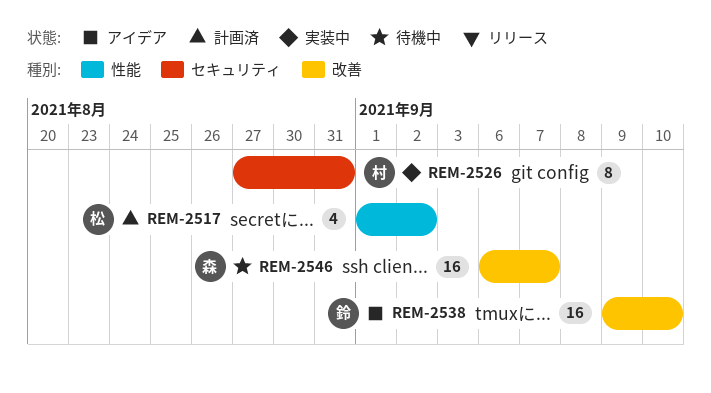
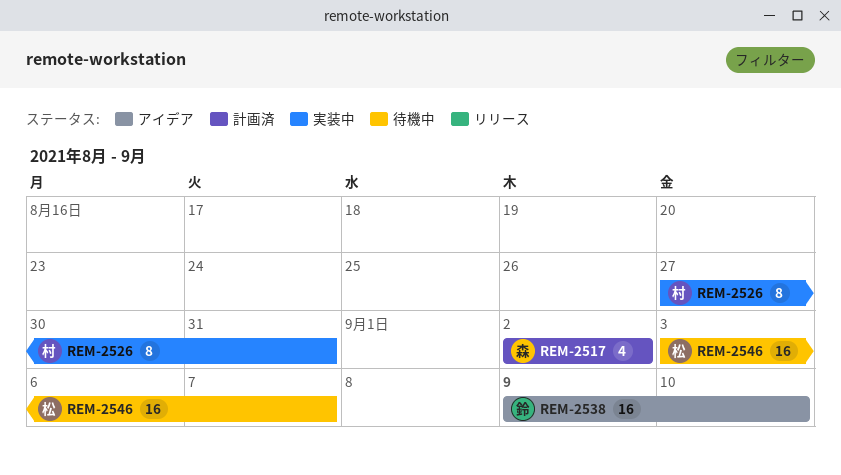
REM-2517, owner: 松 -> 森
REM-2517, start: Sep 1 -> Sep 2
REM-2546, owner: 森 -> 松
REM-2546, start: Sep 6 -> Sep 3

